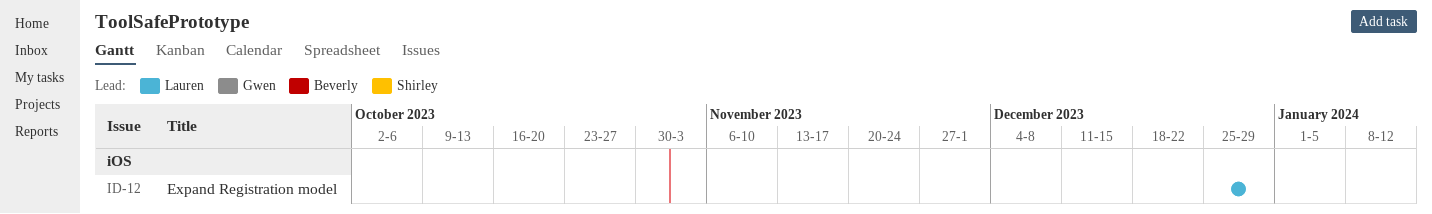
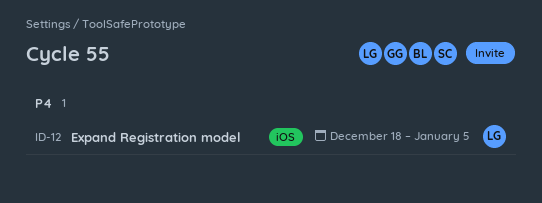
ID-12, start: Dec 25 -> Dec 18
ID-12, due: Dec 29 -> Jan 5

